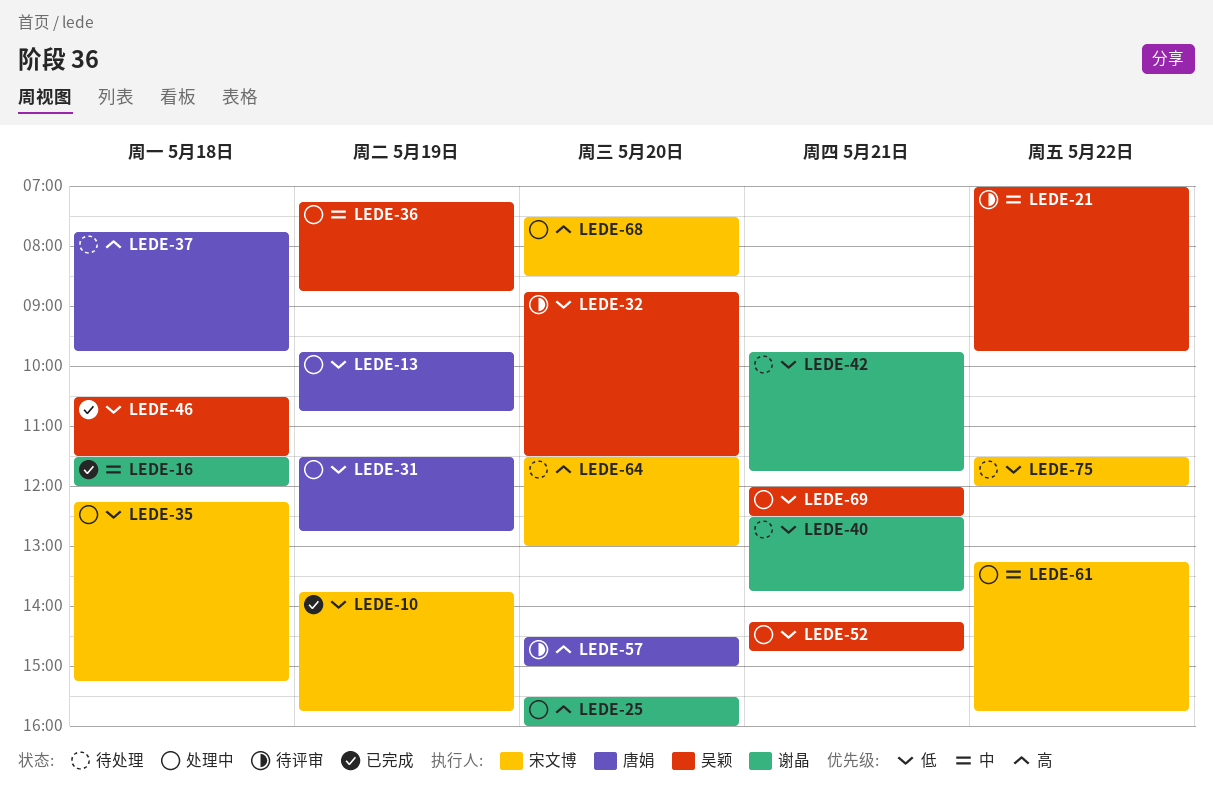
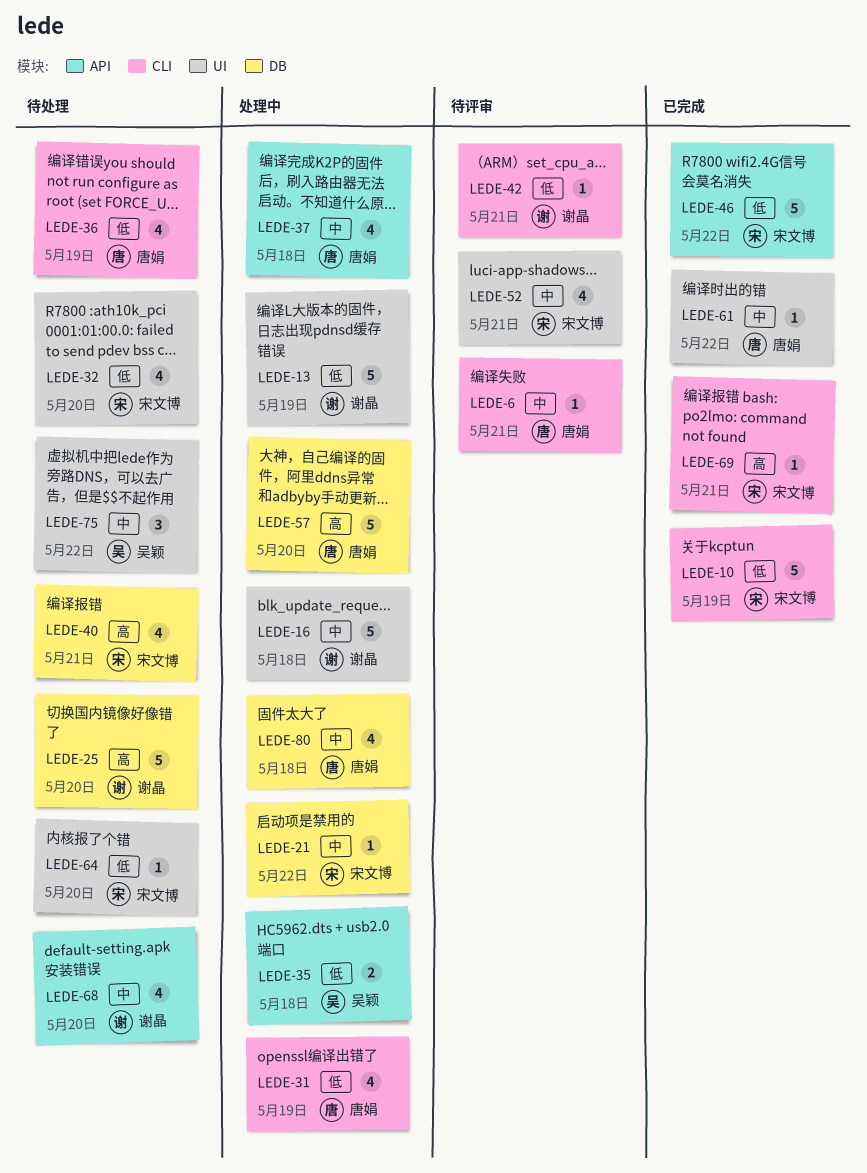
LEDE-6: none -> present
LEDE-13, owner: 唐娟 -> 谢晶
LEDE-16, status: 已完成 -> 处理中
LEDE-21, status: 待评审 -> 处理中
LEDE-21, owner: 吴颖 -> 宋文博
LEDE-25, status: 处理中 -> 待处理
LEDE-32, status: 待评审 -> 待处理
LEDE-32, owner: 吴颖 -> 宋文博
LEDE-35, owner: 宋文博 -> 吴颖
LEDE-36, status: 处理中 -> 待处理
LEDE-36, owner: 吴颖 -> 唐娟
LEDE-36, priority: 中 -> 低
LEDE-37, status: 待处理 -> 处理中
LEDE-37, priority: 高 -> 中
LEDE-40, owner: 谢晶 -> 宋文博
LEDE-40, priority: 低 -> 高
LEDE-42, status: 待处理 -> 待评审
LEDE-46, owner: 吴颖 -> 宋文博
LEDE-46, day: May 18 -> May 22
LEDE-52, status: 处理中 -> 待评审
LEDE-52, owner: 吴颖 -> 宋文博
LEDE-52, priority: 低 -> 中
LEDE-57, status: 待评审 -> 处理中
LEDE-61, status: 处理中 -> 已完成
LEDE-61, owner: 宋文博 -> 唐娟
LEDE-64, priority: 高 -> 低
LEDE-68, status: 处理中 -> 待处理
LEDE-68, owner: 宋文博 -> 谢晶
LEDE-68, priority: 高 -> 中
LEDE-69, status: 处理中 -> 已完成
LEDE-69, owner: 吴颖 -> 宋文博
LEDE-69, priority: 低 -> 高
LEDE-75, owner: 宋文博 -> 吴颖
LEDE-75, priority: 低 -> 中
LEDE-80: none -> present

